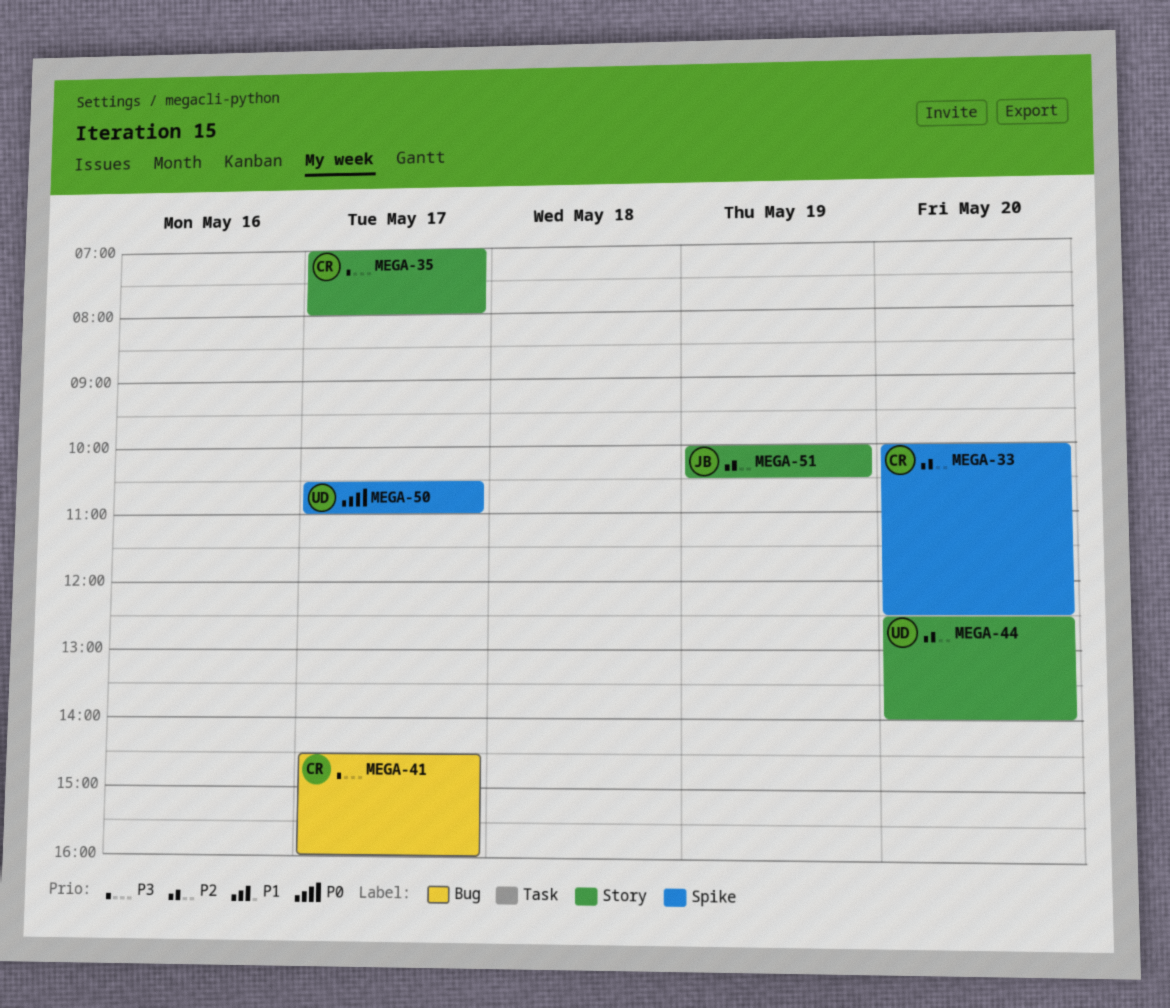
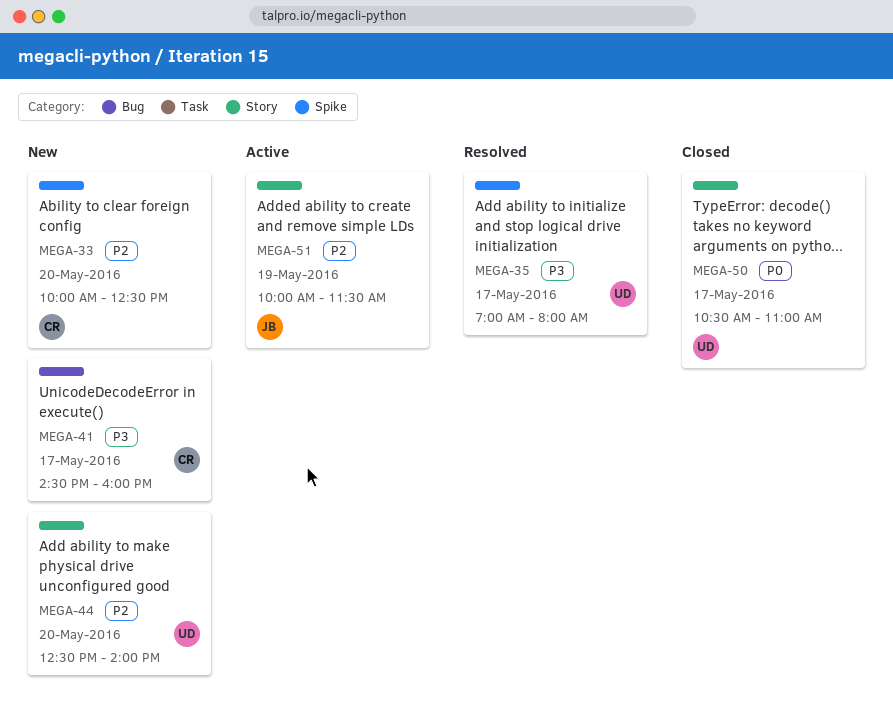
MEGA-35, owner: CR -> UD
MEGA-35, label: Story -> Spike
MEGA-50, label: Spike -> Story
MEGA-51, ends: 10:30 -> 11:30

